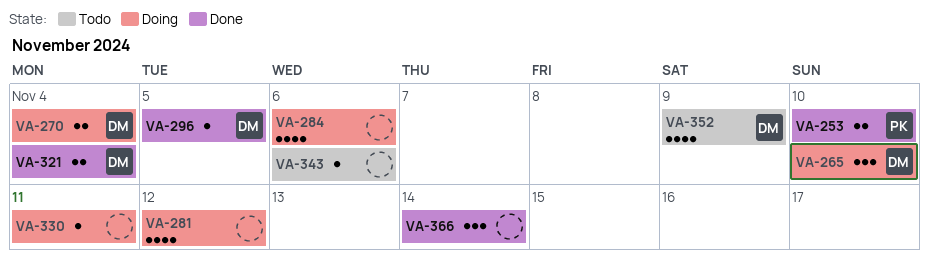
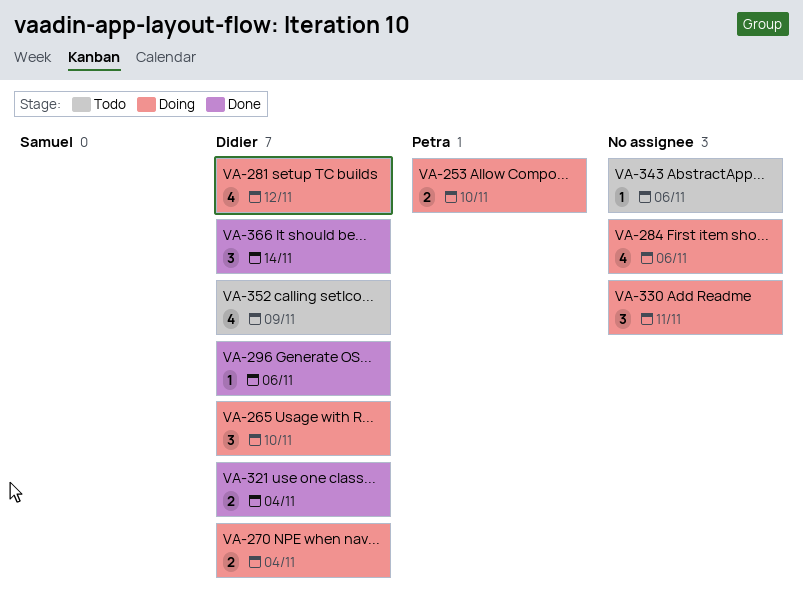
VA-253, status: Done -> Doing
VA-281, owner: none -> Didier
VA-296, due: Nov 5 -> Nov 6
VA-330, estimate: 1 -> 3
VA-366, owner: none -> Didier

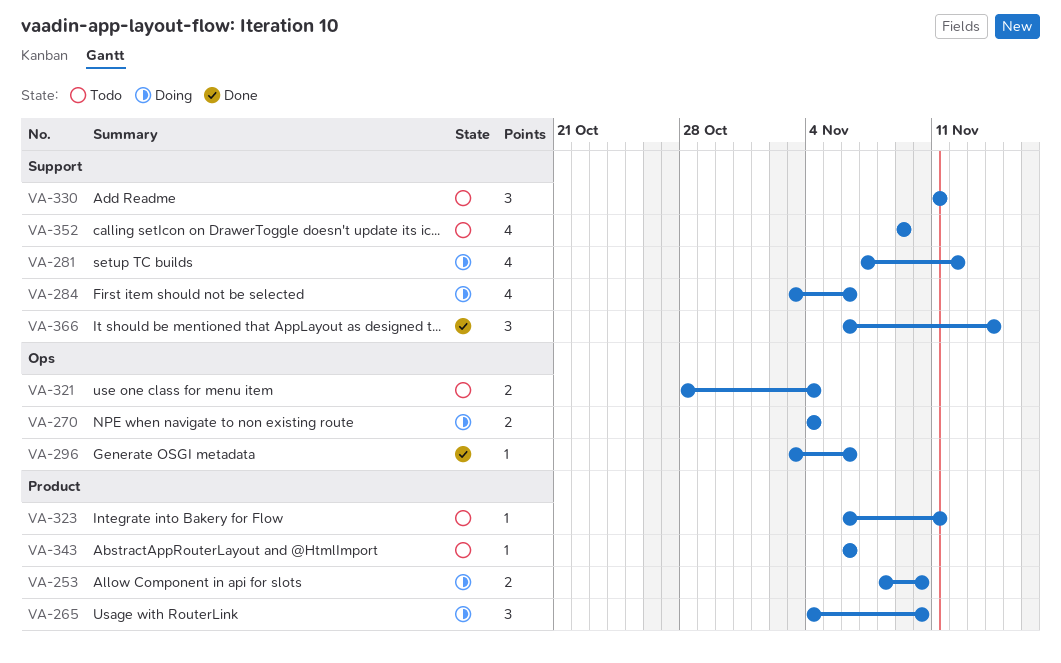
VA-321, status: Done -> Todo
VA-323: none -> present
VA-330, status: Doing -> Todo

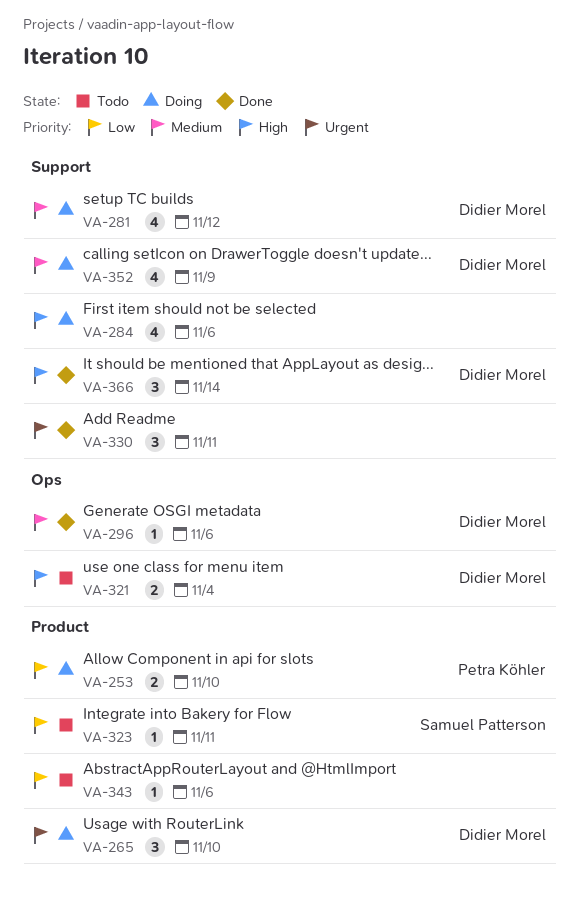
VA-270: present -> none
VA-330, status: Todo -> Done
VA-352, status: Todo -> Doing

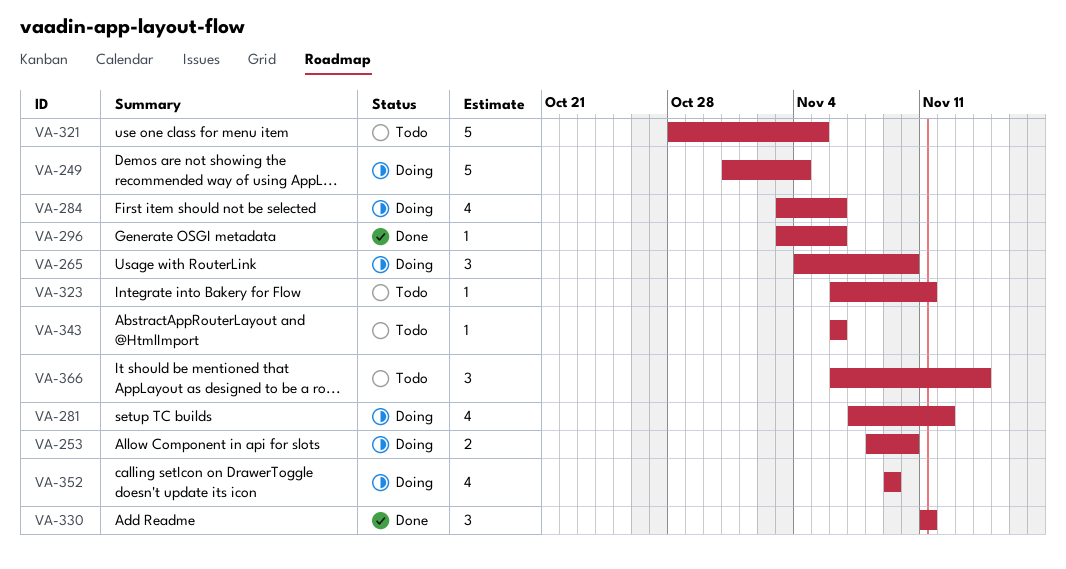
VA-249: none -> present
VA-321, estimate: 2 -> 5
VA-321, due: Nov 4 -> Nov 5
VA-366, status: Done -> Todo

